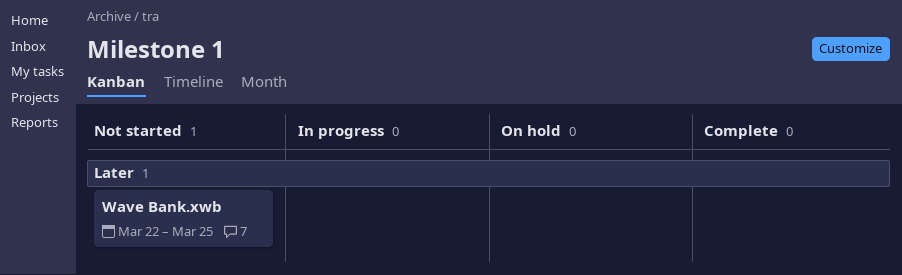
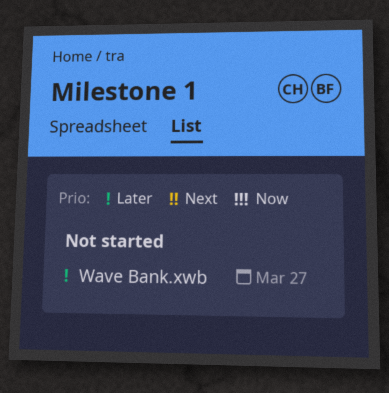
Wave Bank.xwb, due: Mar 25 -> Mar 27

